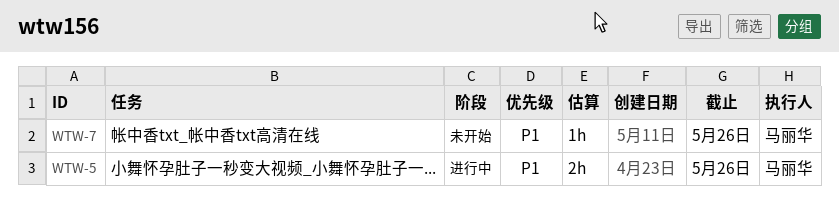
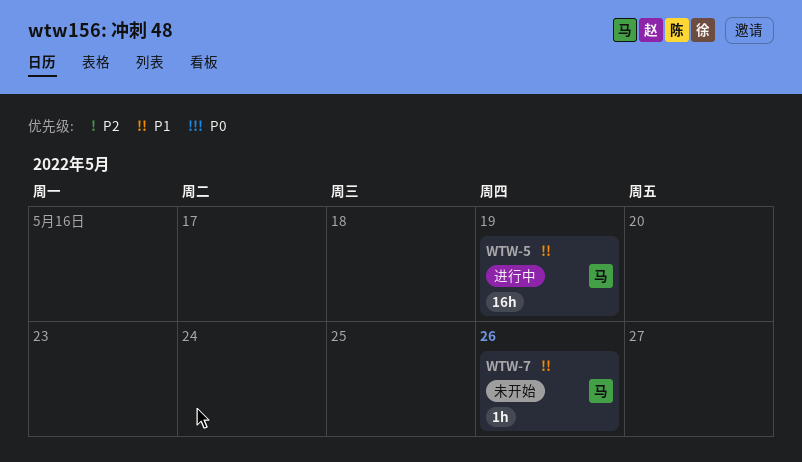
WTW-5, estimate: 2h -> 16h
WTW-5, due: May 26 -> May 19

